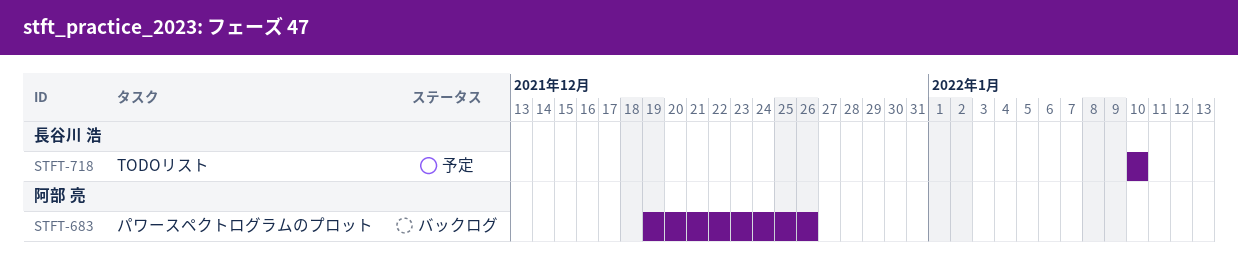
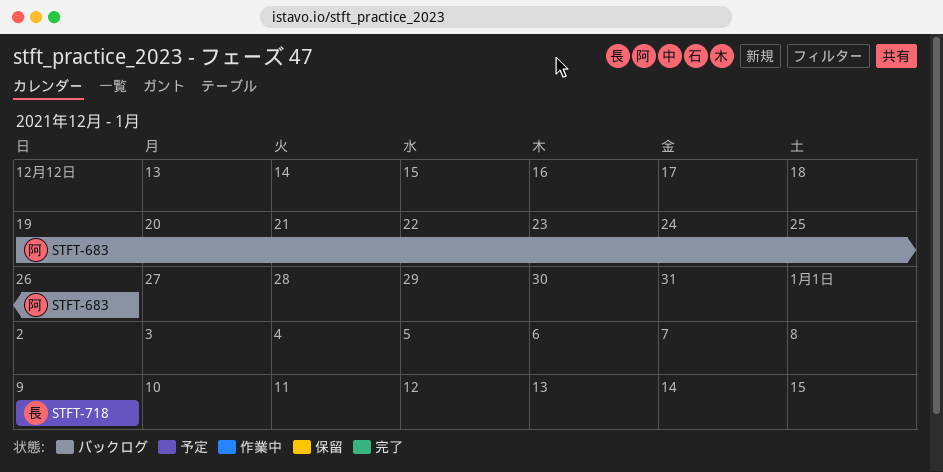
STFT-718, start: Jan 10 -> Jan 9
STFT-718, due: Jan 10 -> Jan 9

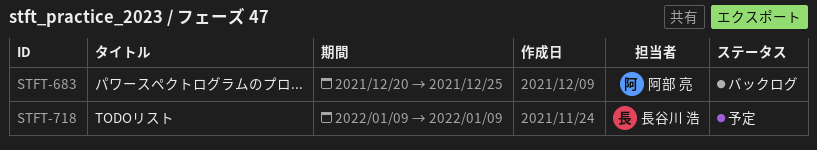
STFT-683, start: Dec 19 -> Dec 20
STFT-683, due: Dec 26 -> Dec 25

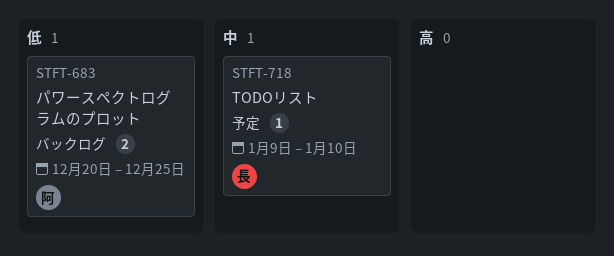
STFT-718, due: Jan 9 -> Jan 10

